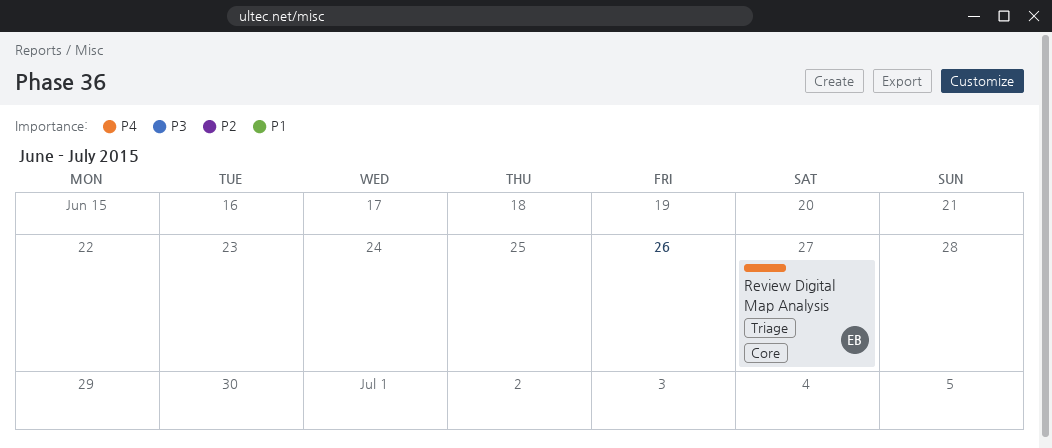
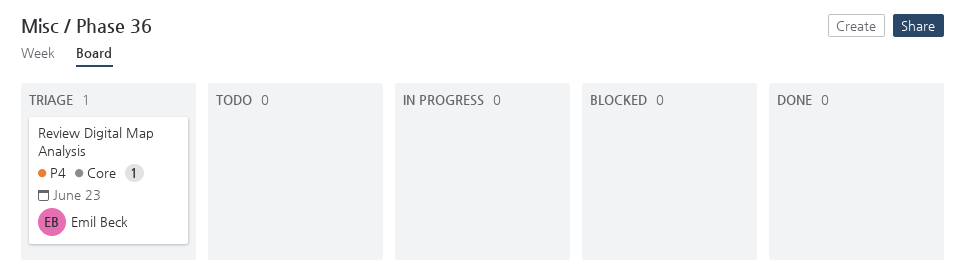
Review Digital Map Analysis, due: Jun 27 -> Jun 23

